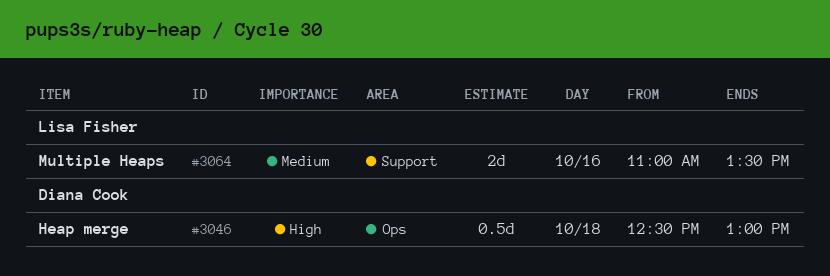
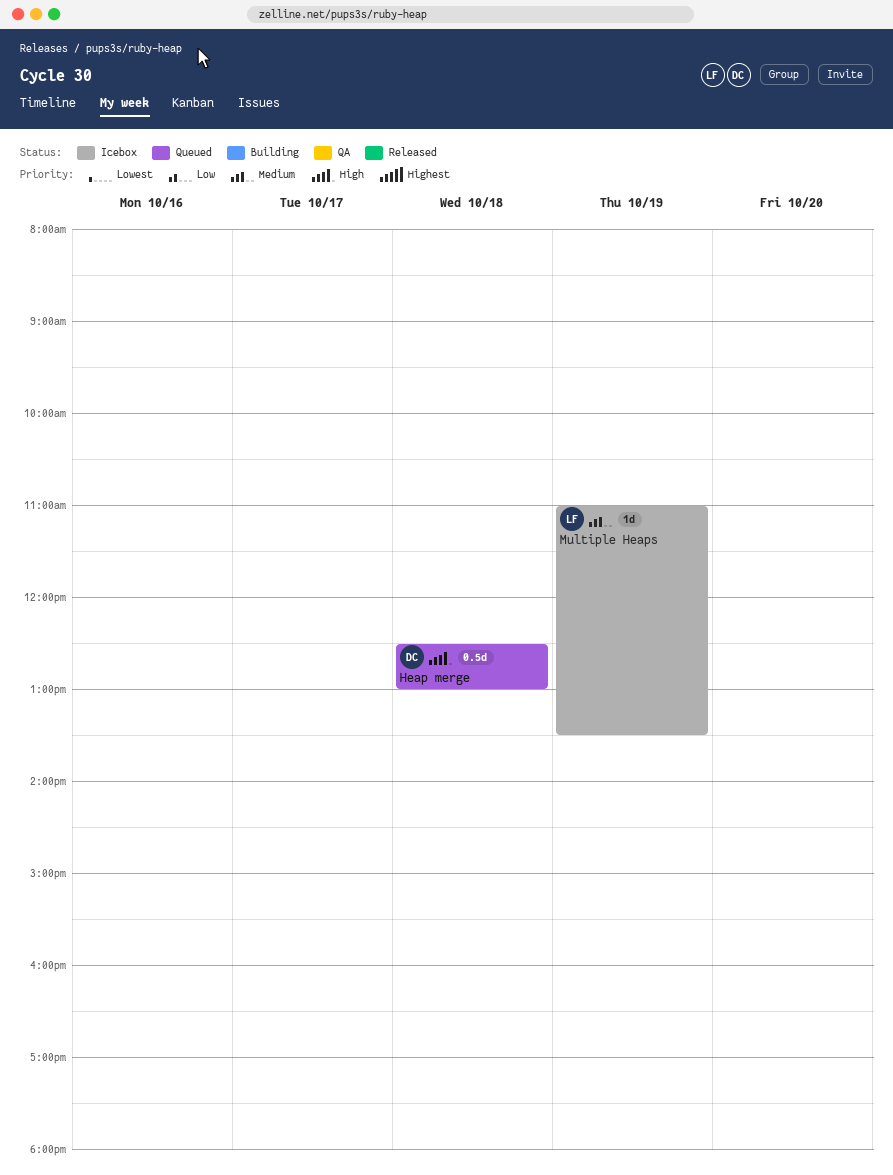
Multiple Heaps, estimate: 2d -> 1d
Multiple Heaps, day: Oct 16 -> Oct 19

